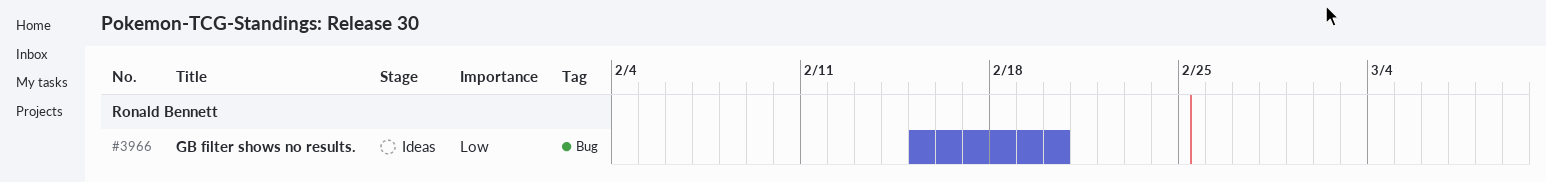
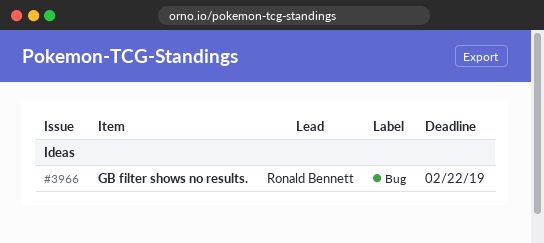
#3966, due: Feb 20 -> Feb 22

